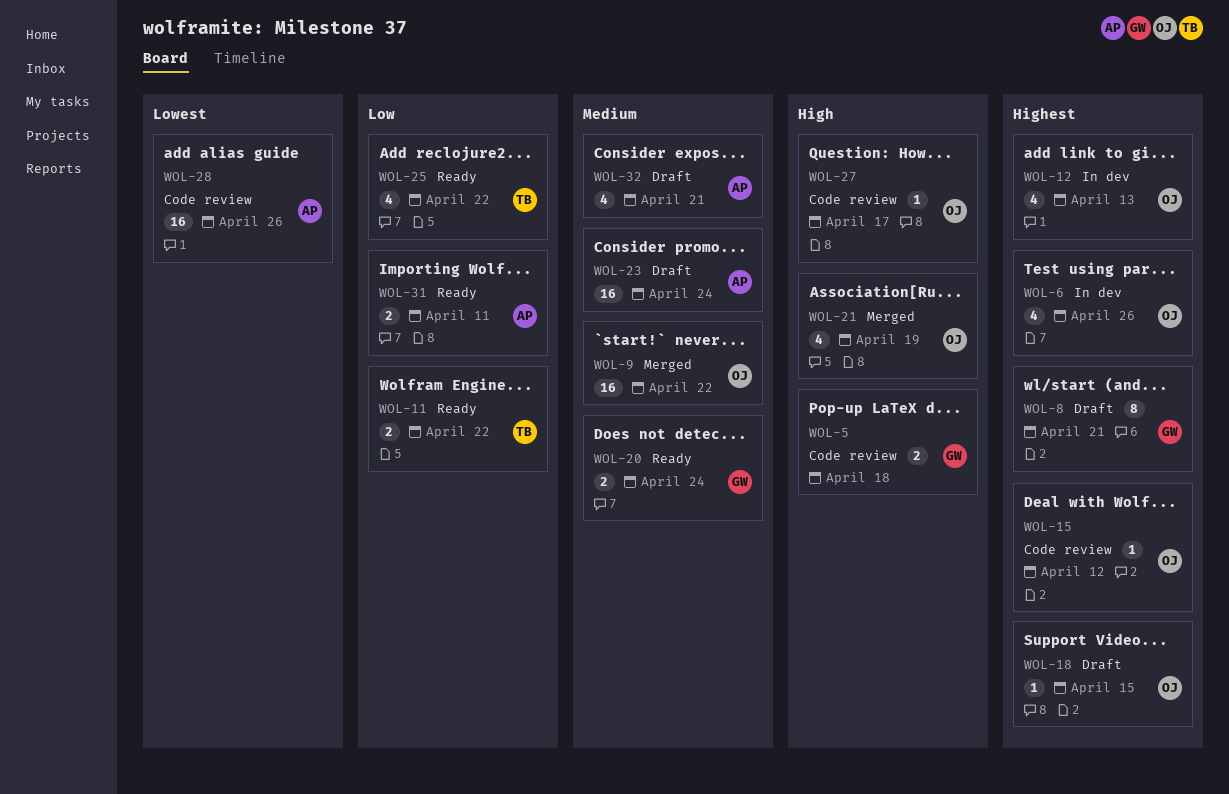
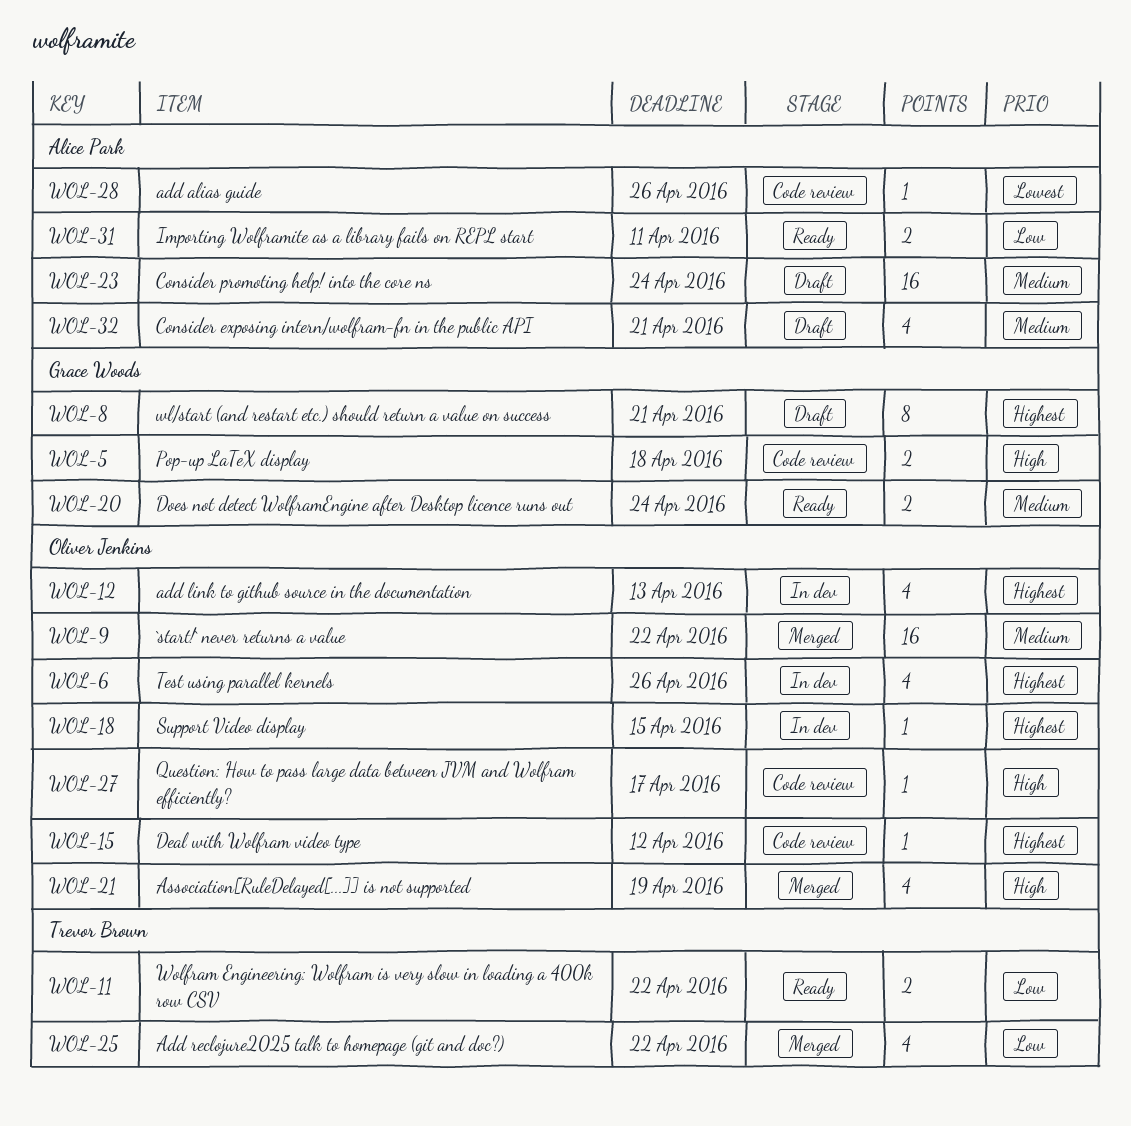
WOL-18, status: Draft -> In dev
WOL-25, status: Ready -> Merged
WOL-28, estimate: 16 -> 1

